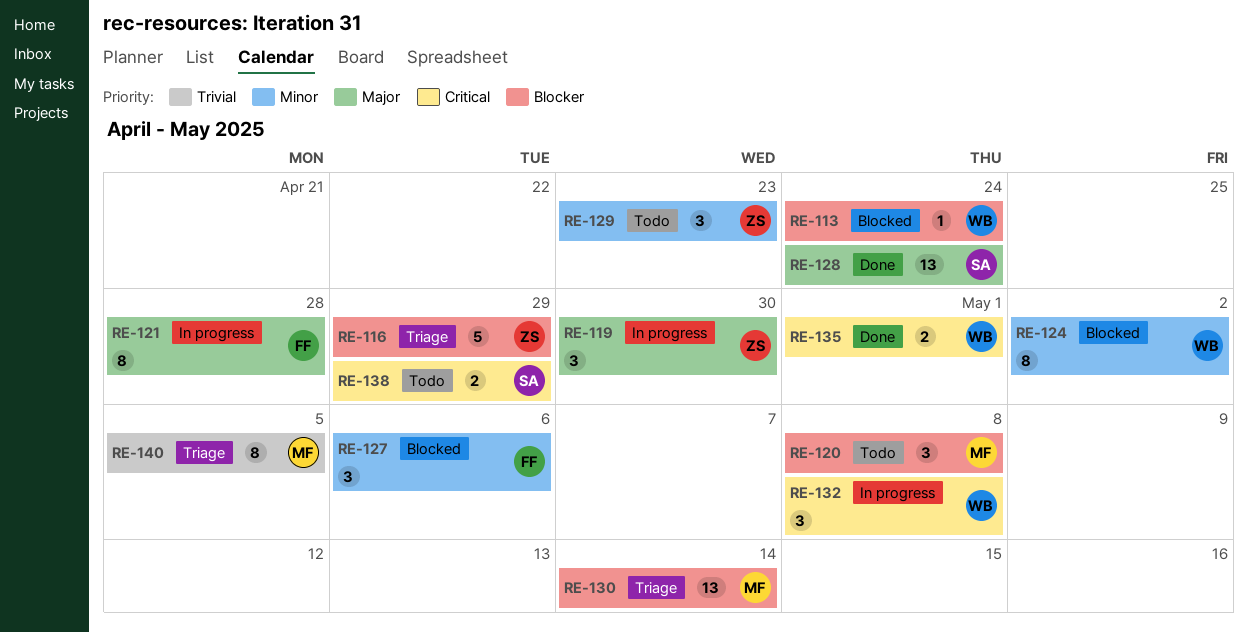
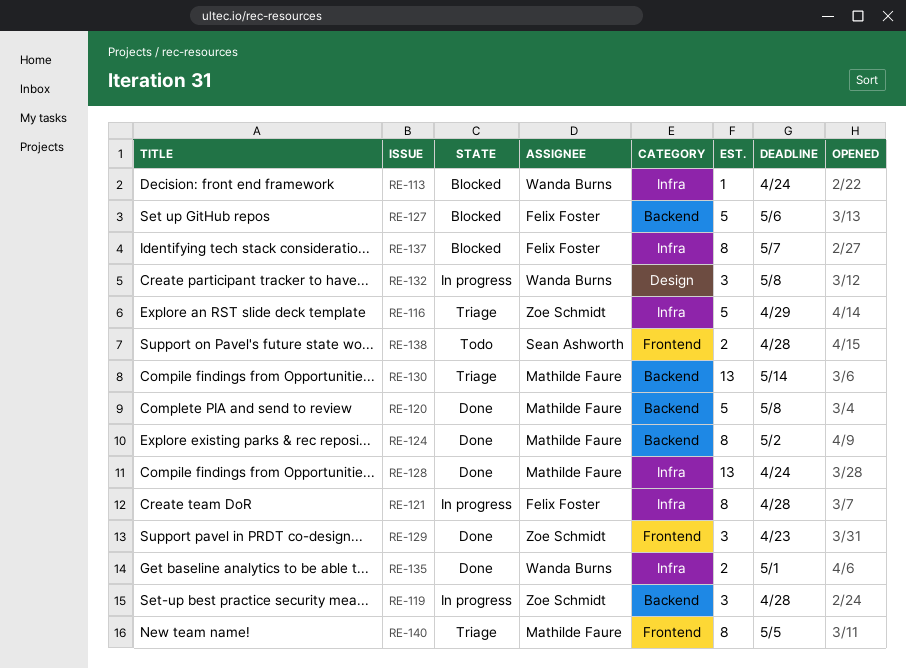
RE-119, due: Apr 30 -> Apr 28
RE-120, status: Todo -> Done
RE-120, estimate: 3 -> 5
RE-124, status: Blocked -> Done
RE-124, owner: Wanda Burns -> Mathilde Faure
RE-127, estimate: 3 -> 5
RE-128, owner: Sean Ashworth -> Mathilde Faure
RE-129, status: Todo -> Done
RE-137: none -> present
RE-138, due: Apr 29 -> Apr 28

